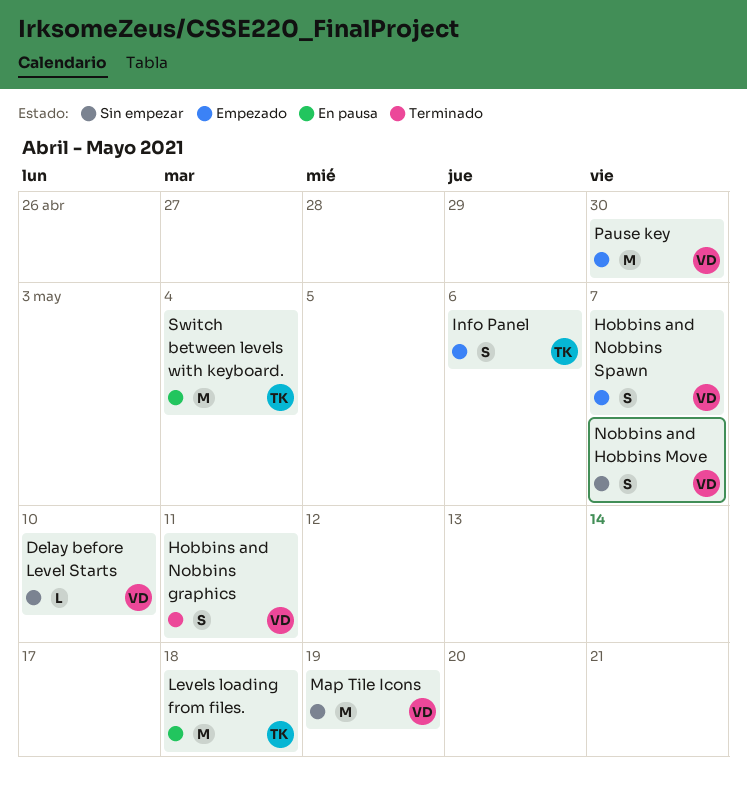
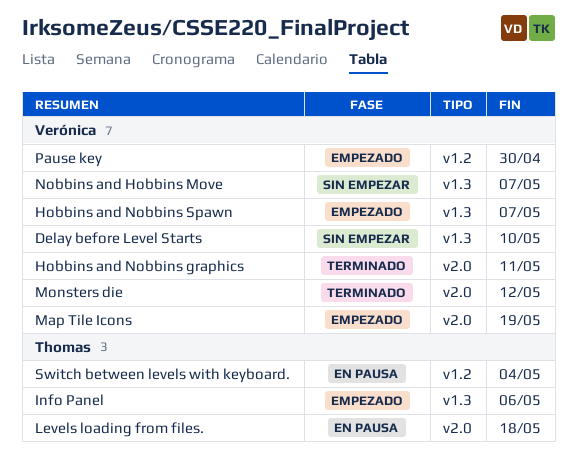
Map Tile Icons, status: Sin empezar -> Empezado
Monsters die: none -> present

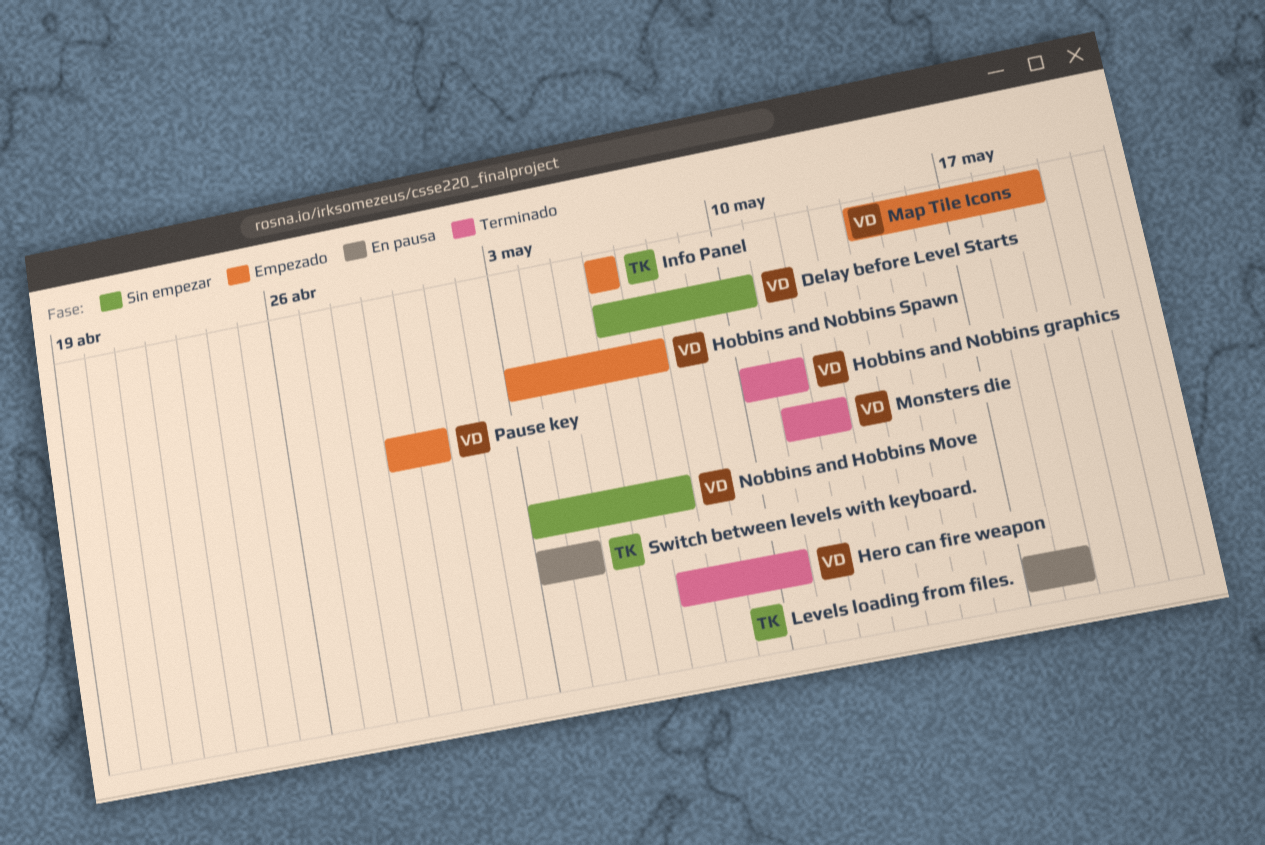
Hero can fire weapon: none -> present

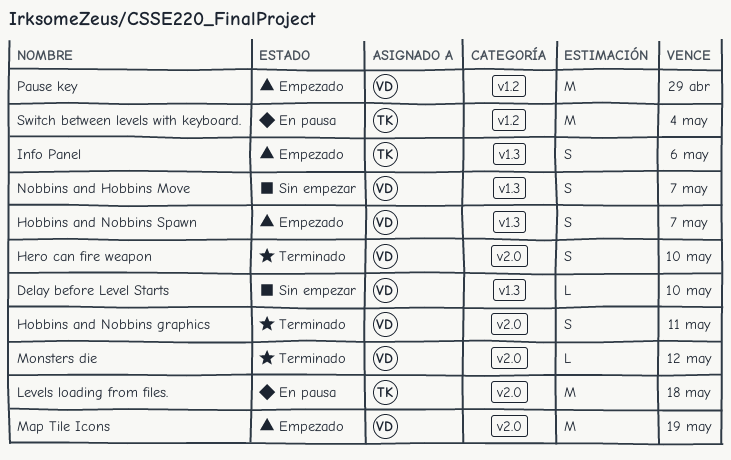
Pause key, due: Apr 30 -> Apr 29

